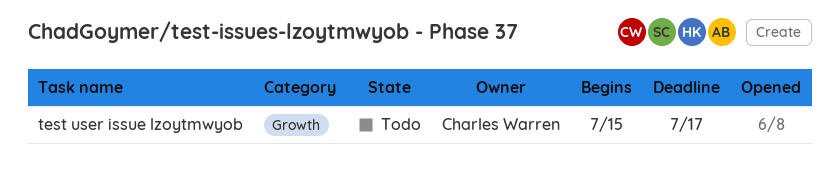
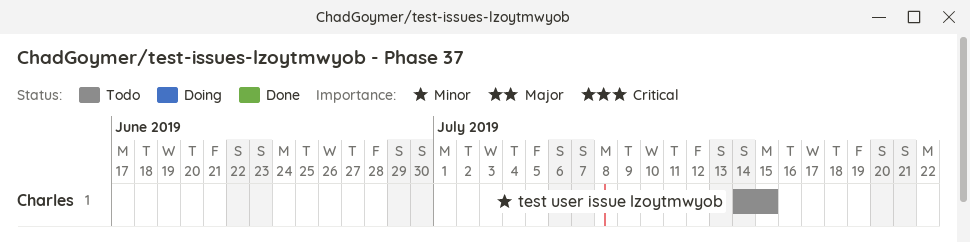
test user issue lzoytmwyob, start: Jul 15 -> Jul 14
test user issue lzoytmwyob, due: Jul 17 -> Jul 15

